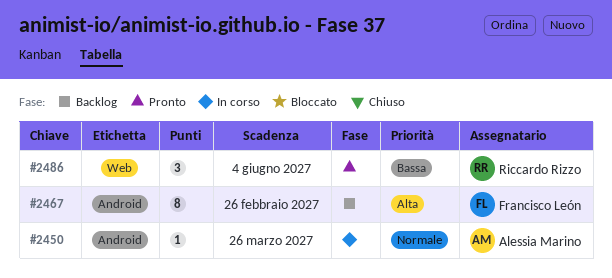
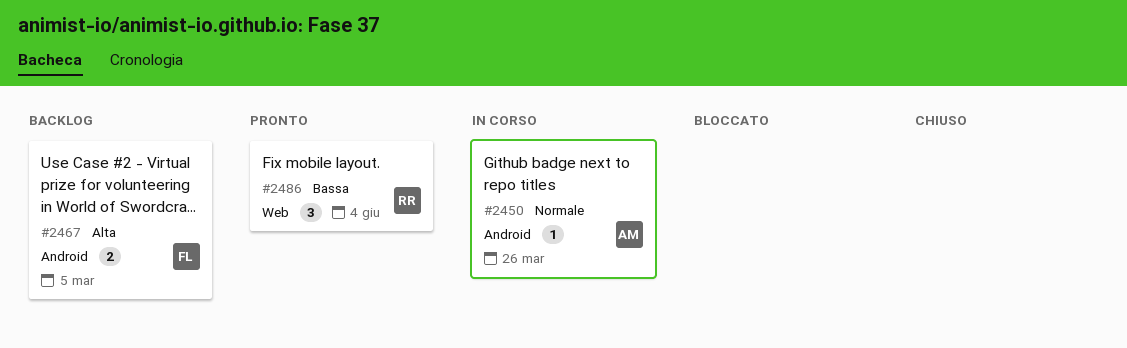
#2467, estimate: 8 -> 2
#2467, due: Feb 26 -> Mar 5

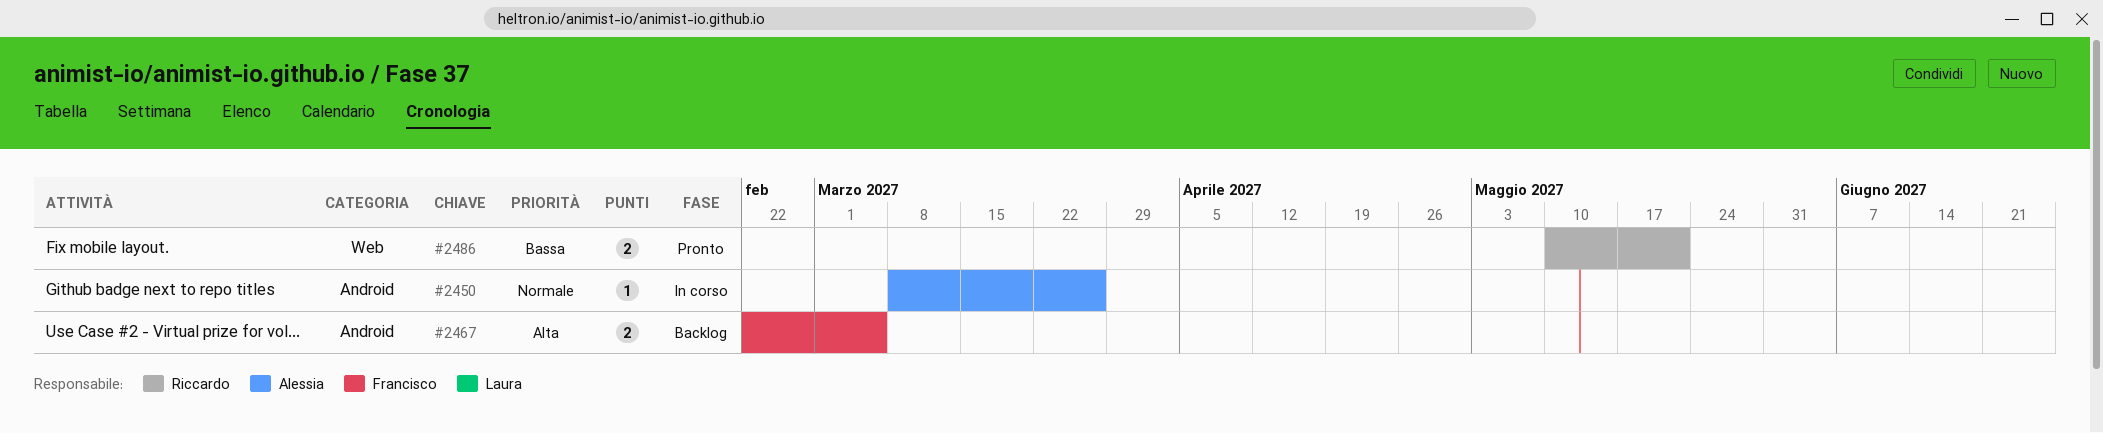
#2486, estimate: 3 -> 2
#2486, due: Jun 4 -> May 21

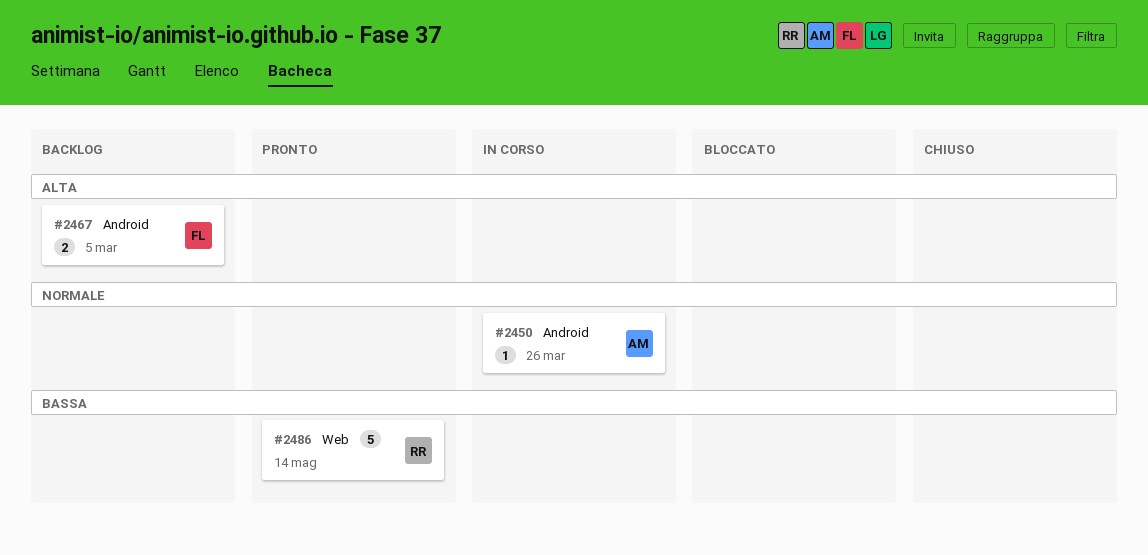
#2486, estimate: 2 -> 5
#2486, due: May 21 -> May 14

